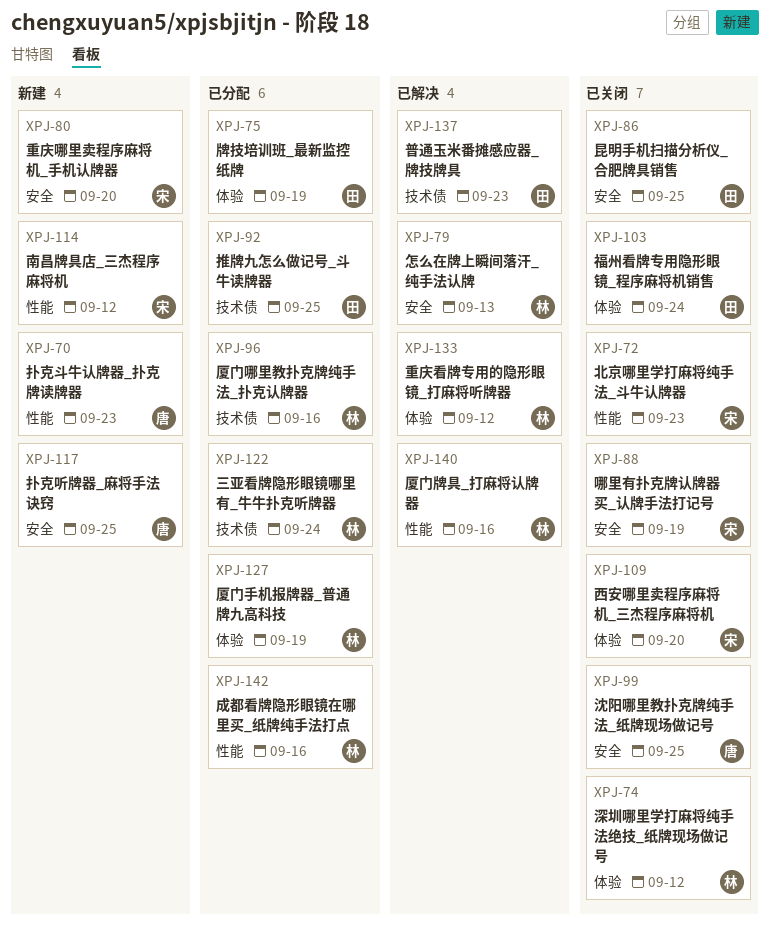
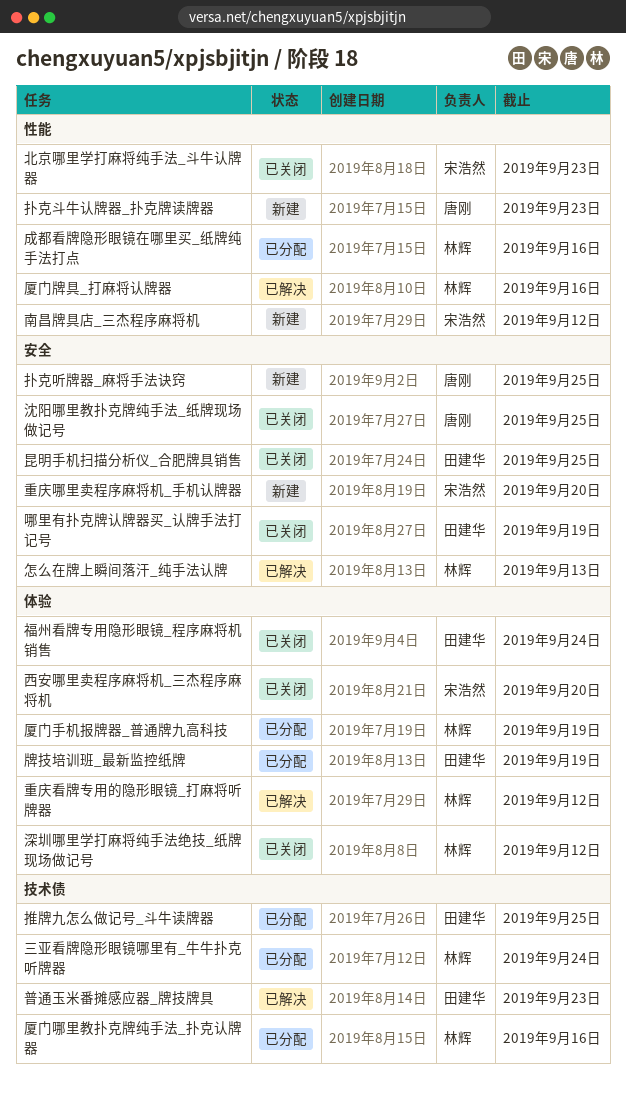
哪里有扑克牌认牌器买_认牌手法打记号, owner: 宋浩然 -> 田建华

